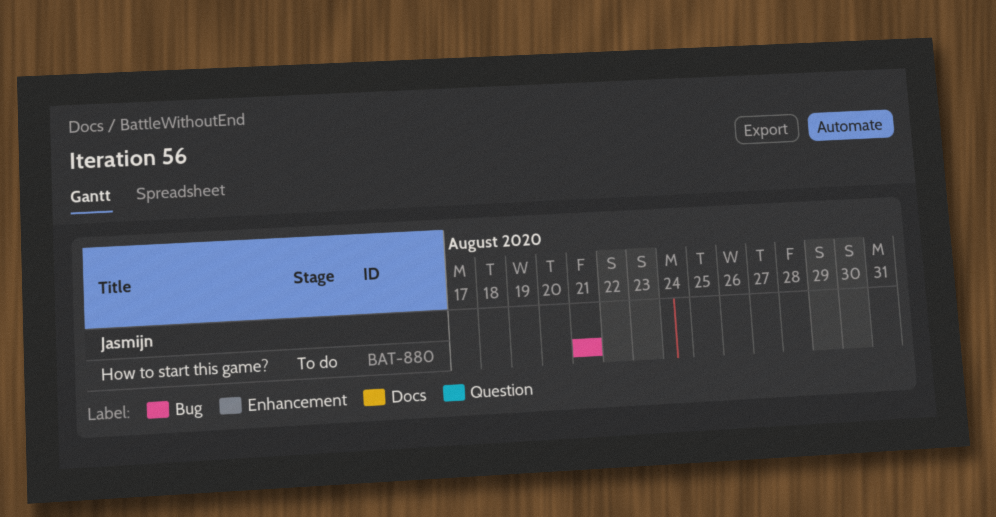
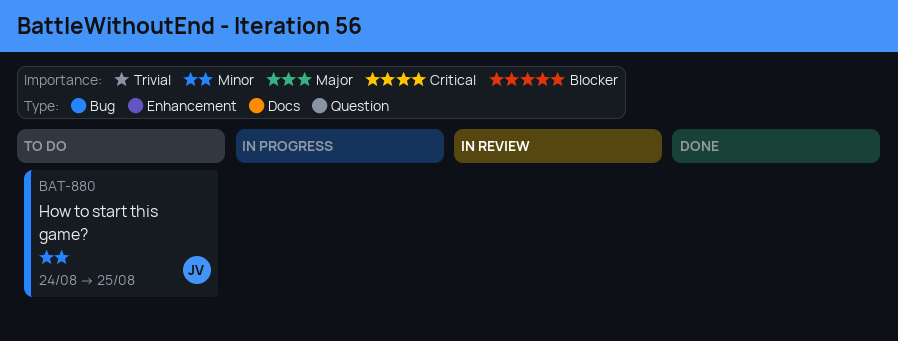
BAT-880, start: Aug 21 -> Aug 24
BAT-880, due: Aug 21 -> Aug 25

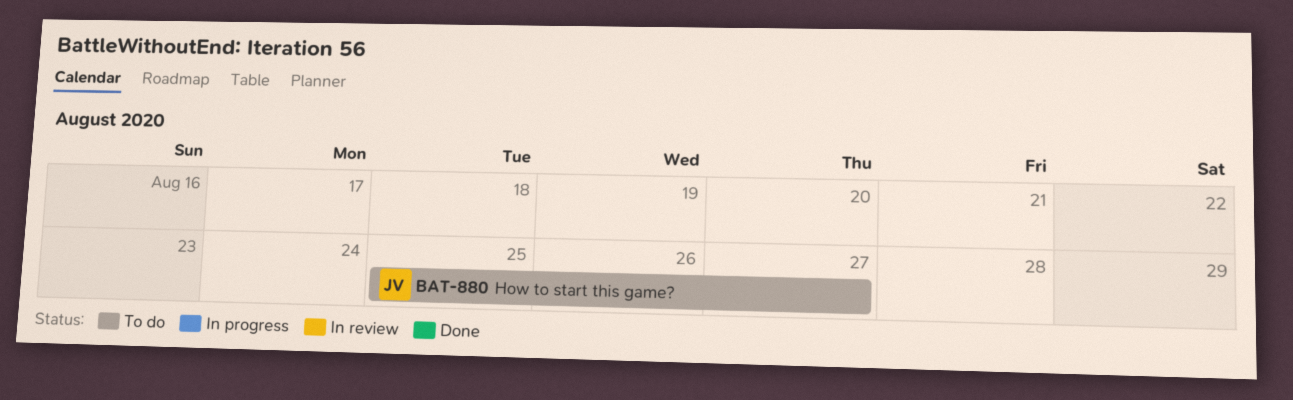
BAT-880, start: Aug 24 -> Aug 25
BAT-880, due: Aug 25 -> Aug 27

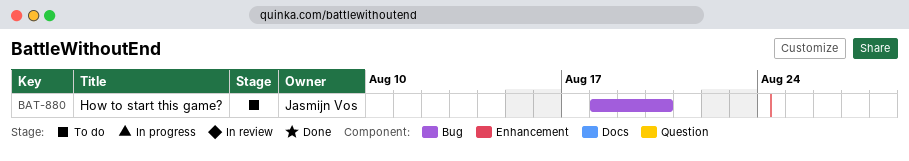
BAT-880, start: Aug 25 -> Aug 18
BAT-880, due: Aug 27 -> Aug 20

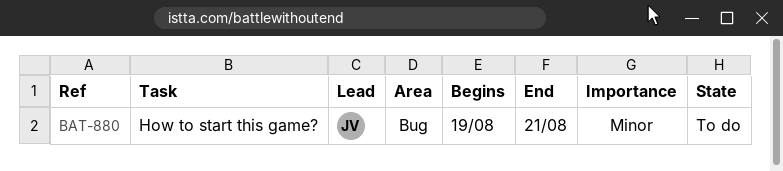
BAT-880, start: Aug 18 -> Aug 19
BAT-880, due: Aug 20 -> Aug 21

